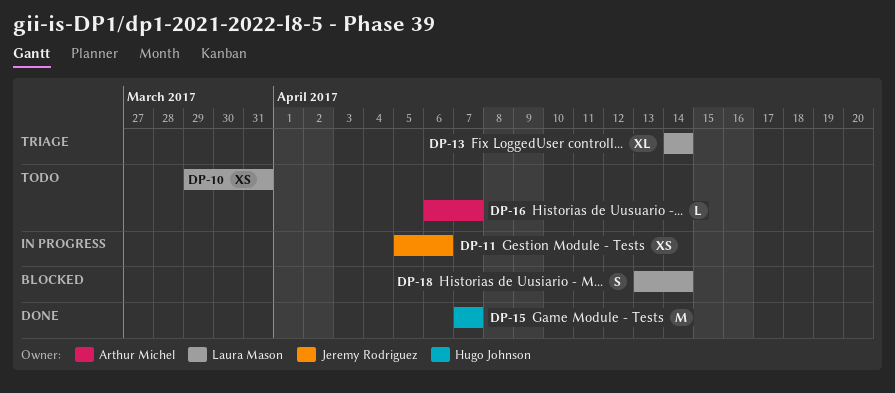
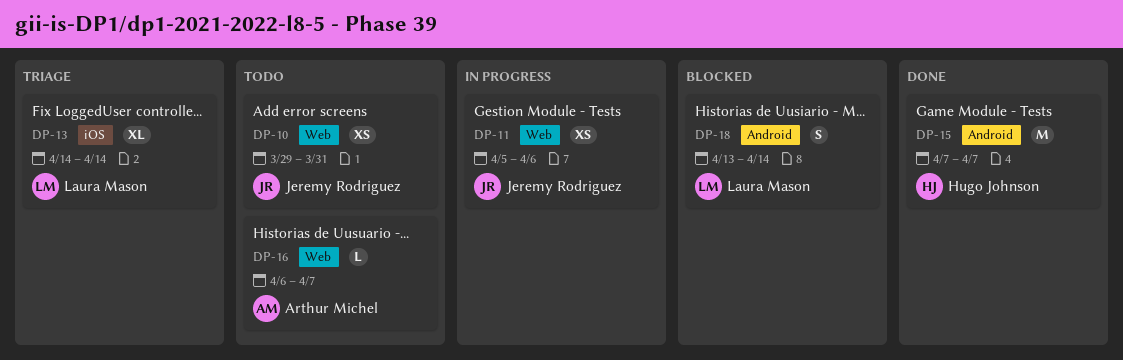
DP-10, owner: Laura Mason -> Jeremy Rodriguez

